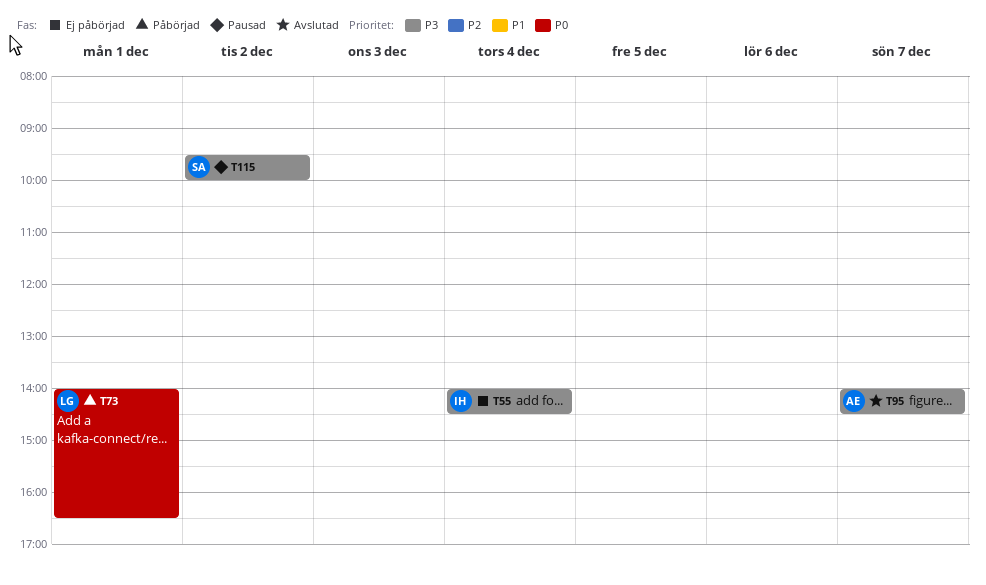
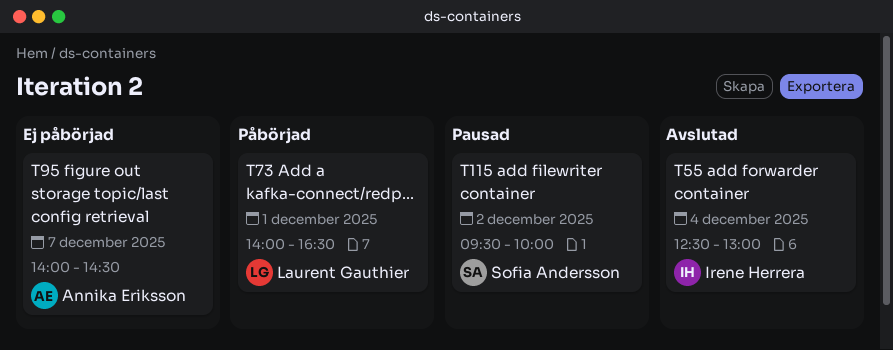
T55, status: Ej påbörjad -> Avslutad
T55, begins: 14:00 -> 12:30
T55, ends: 14:30 -> 13:00
T95, status: Avslutad -> Ej påbörjad

